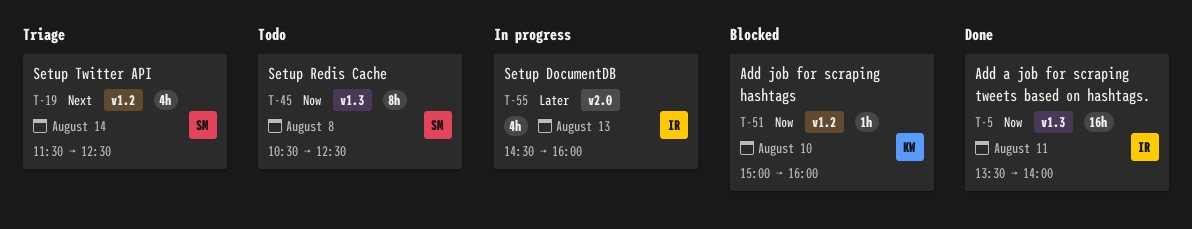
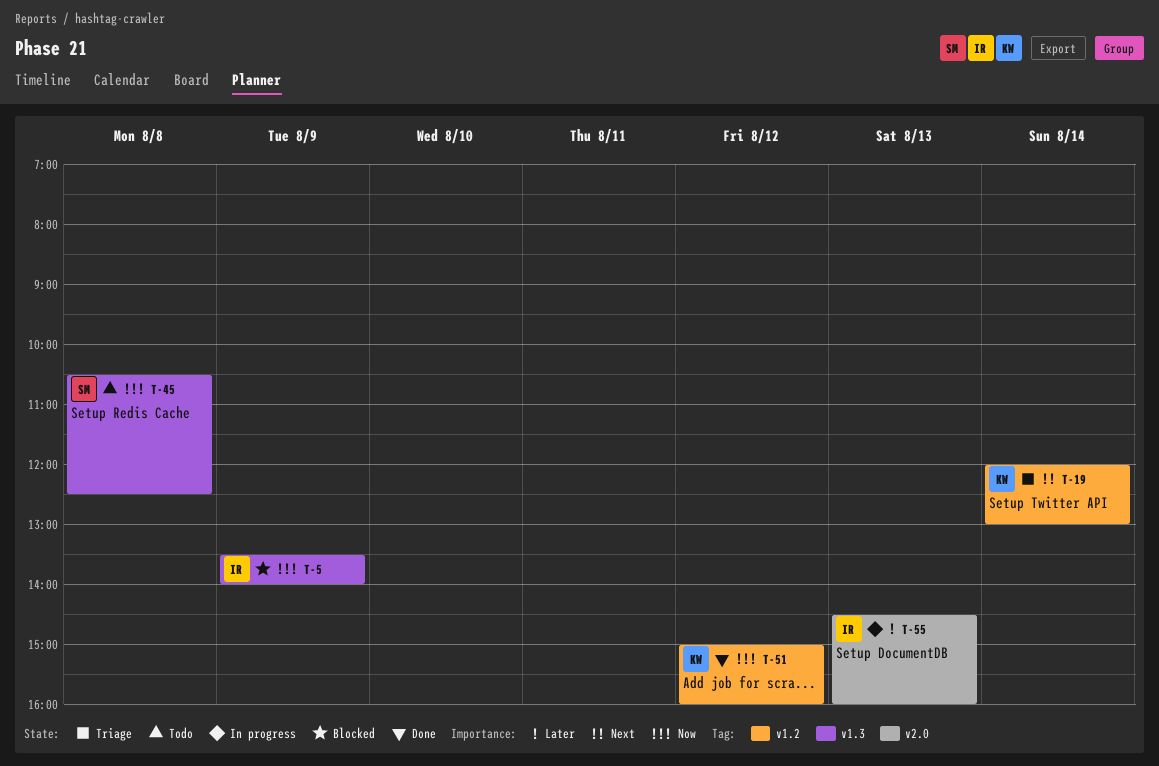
T-5, status: Done -> Blocked
T-5, day: Aug 11 -> Aug 9
T-19, owner: SM -> KW
T-19, begins: 11:30 -> 12:00
T-19, ends: 12:30 -> 13:00
T-51, status: Blocked -> Done
T-51, day: Aug 10 -> Aug 12

